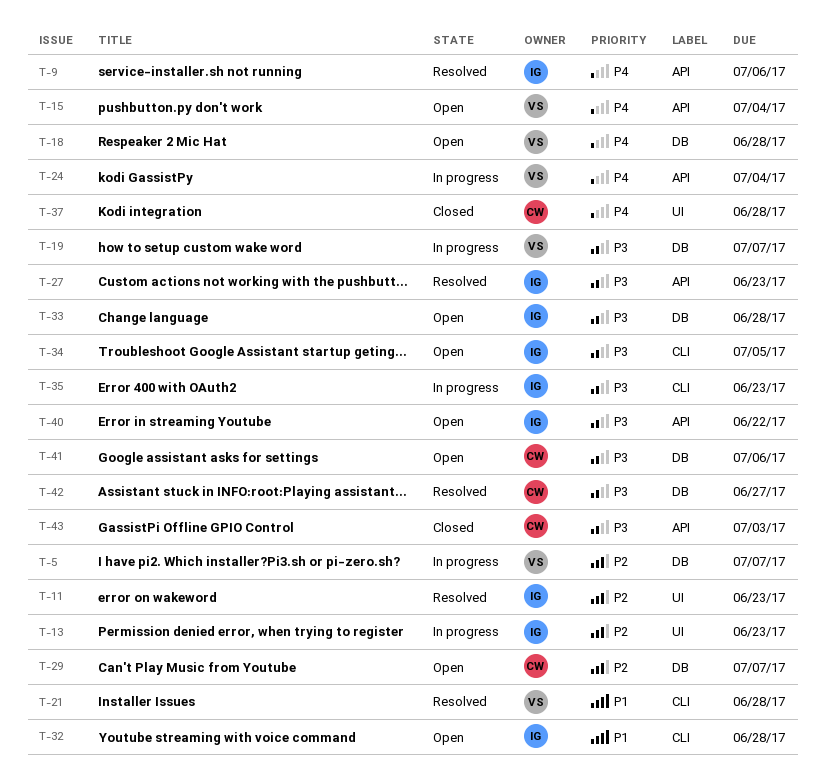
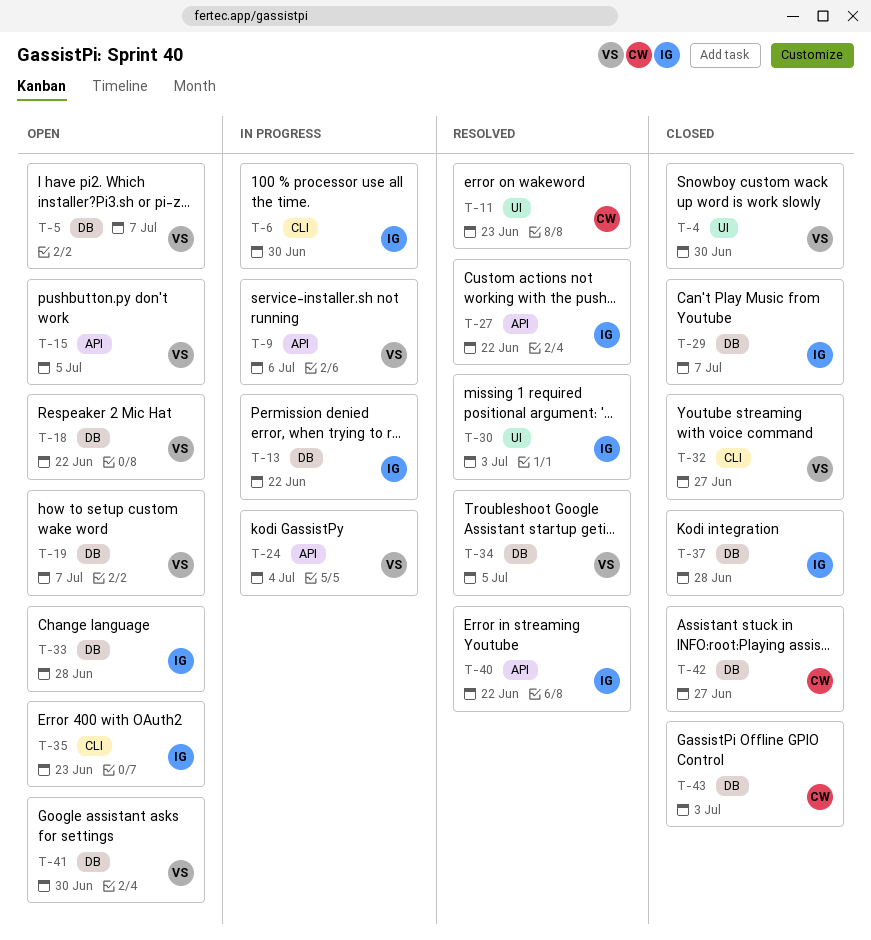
T-4: none -> present
T-5, status: In progress -> Open
T-6: none -> present
T-9, status: Resolved -> In progress
T-9, owner: IG -> VS
T-11, owner: IG -> CW
T-13, label: UI -> DB
T-13, due: Jun 23 -> Jun 22
T-15, due: Jul 4 -> Jul 5
T-18, due: Jun 28 -> Jun 22
T-19, status: In progress -> Open
T-21: present -> none
T-27, due: Jun 23 -> Jun 22
T-29, status: Open -> Closed
T-29, owner: CW -> IG
T-30: none -> present
T-32, status: Open -> Closed
T-32, owner: IG -> VS
T-32, due: Jun 28 -> Jun 27
T-34, status: Open -> Resolved
T-34, owner: IG -> VS
T-34, label: CLI -> DB
T-35, status: In progress -> Open
T-37, owner: CW -> IG
T-37, label: UI -> DB
T-40, status: Open -> Resolved
T-41, owner: CW -> VS
T-41, due: Jul 6 -> Jun 30
T-42, status: Resolved -> Closed
T-43, label: API -> DB

